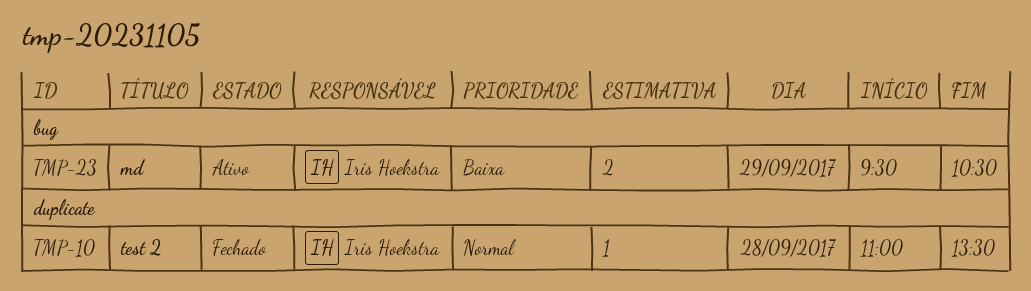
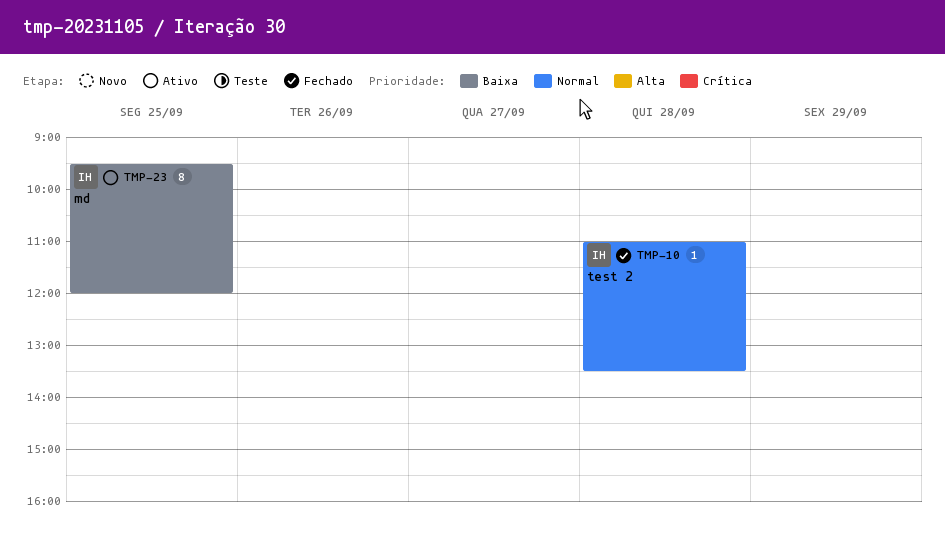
TMP-23, estimate: 2 -> 8
TMP-23, day: Sep 29 -> Sep 25
TMP-23, ends: 10:30 -> 12:00

